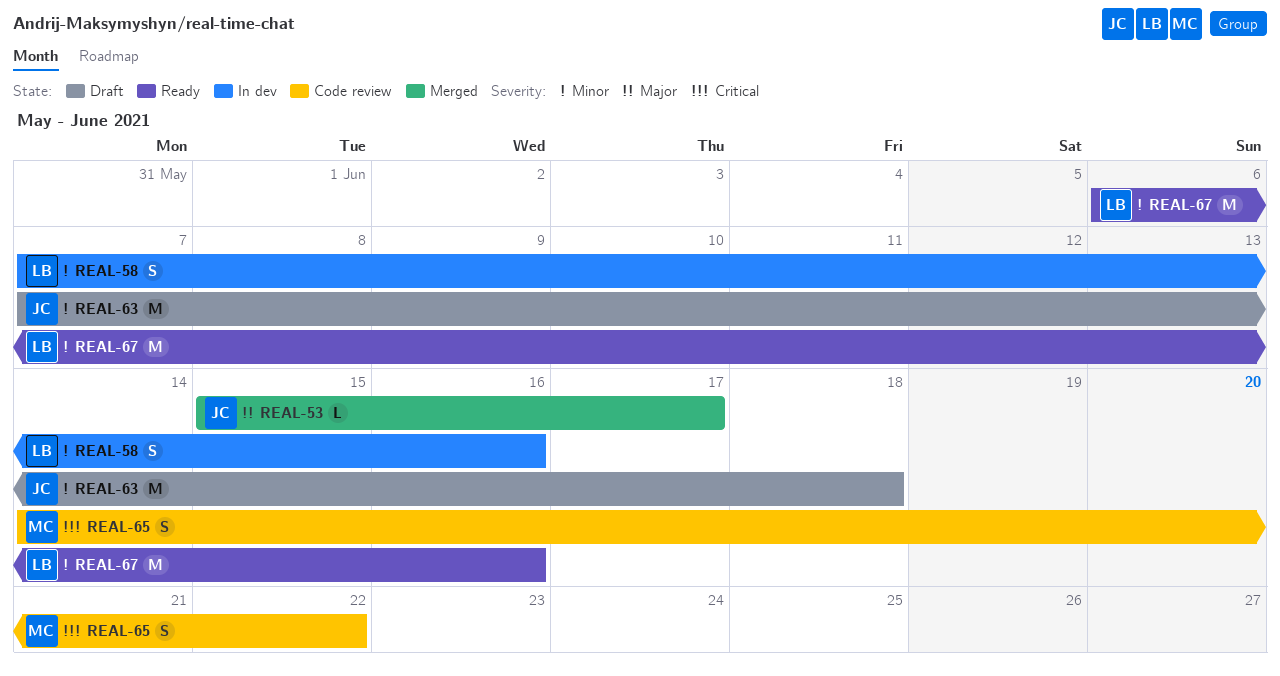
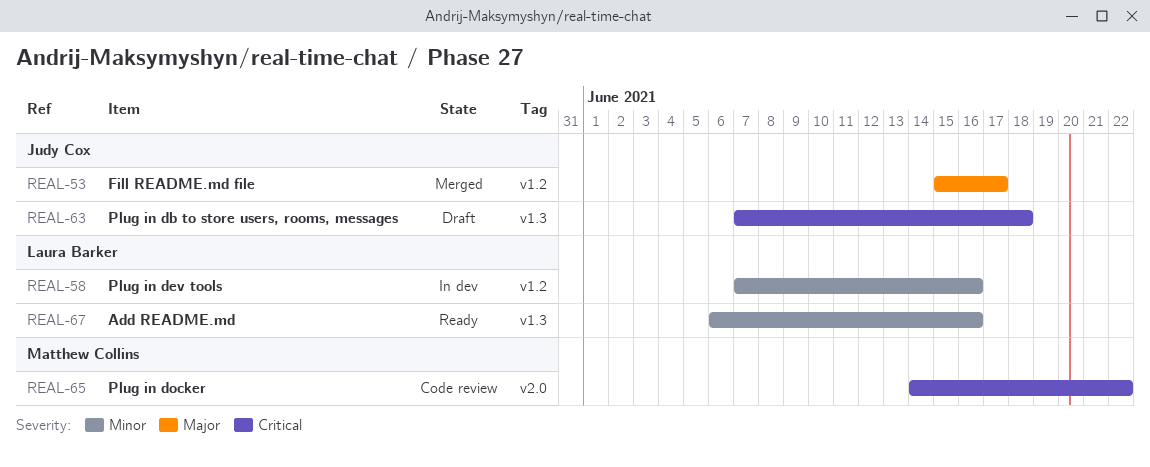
REAL-63, priority: Minor -> Critical

